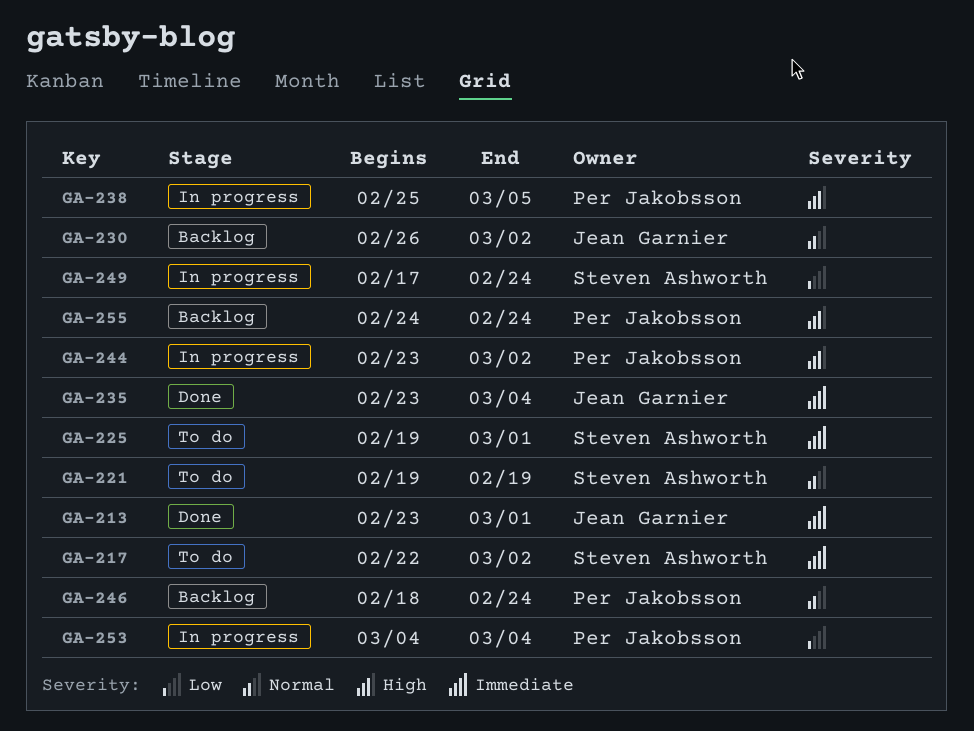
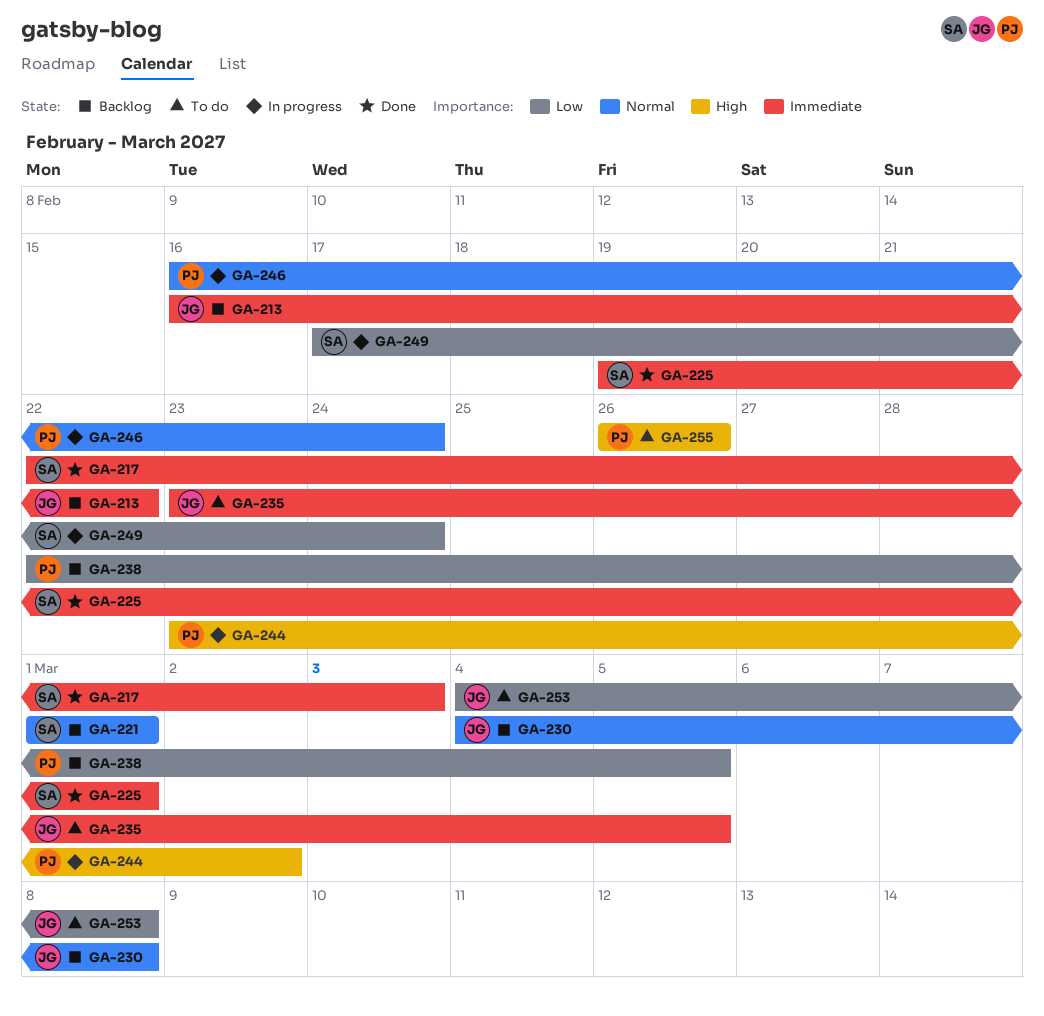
GA-213, status: Done -> Backlog
GA-213, start: Feb 23 -> Feb 16
GA-213, due: Mar 1 -> Feb 22
GA-217, status: To do -> Done
GA-217, due: Mar 2 -> Mar 3
GA-221, status: To do -> Backlog
GA-221, start: Feb 19 -> Mar 1
GA-221, due: Feb 19 -> Mar 1
GA-225, status: To do -> Done
GA-230, start: Feb 26 -> Mar 4
GA-230, due: Mar 2 -> Mar 8
GA-235, status: Done -> To do
GA-235, due: Mar 4 -> Mar 5
GA-238, status: In progress -> Backlog
GA-238, priority: High -> Low
GA-238, start: Feb 25 -> Feb 22
GA-246, status: Backlog -> In progress
GA-246, start: Feb 18 -> Feb 16
GA-253, status: In progress -> To do
GA-253, owner: Per Jakobsson -> Jean Garnier
GA-253, due: Mar 4 -> Mar 8
GA-255, status: Backlog -> To do
GA-255, start: Feb 24 -> Feb 26
GA-255, due: Feb 24 -> Feb 26

